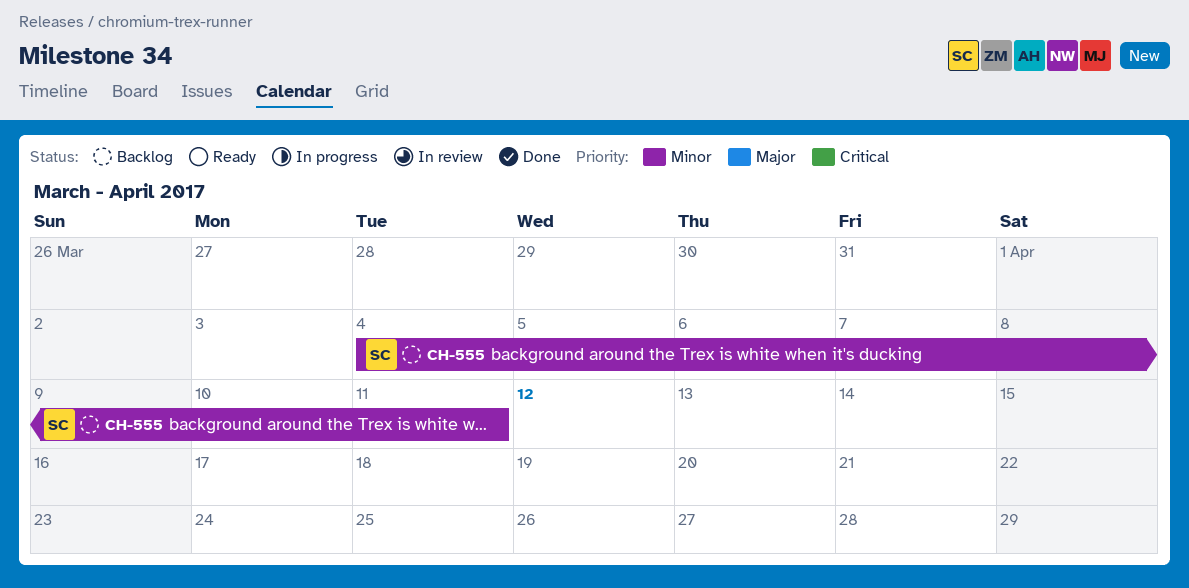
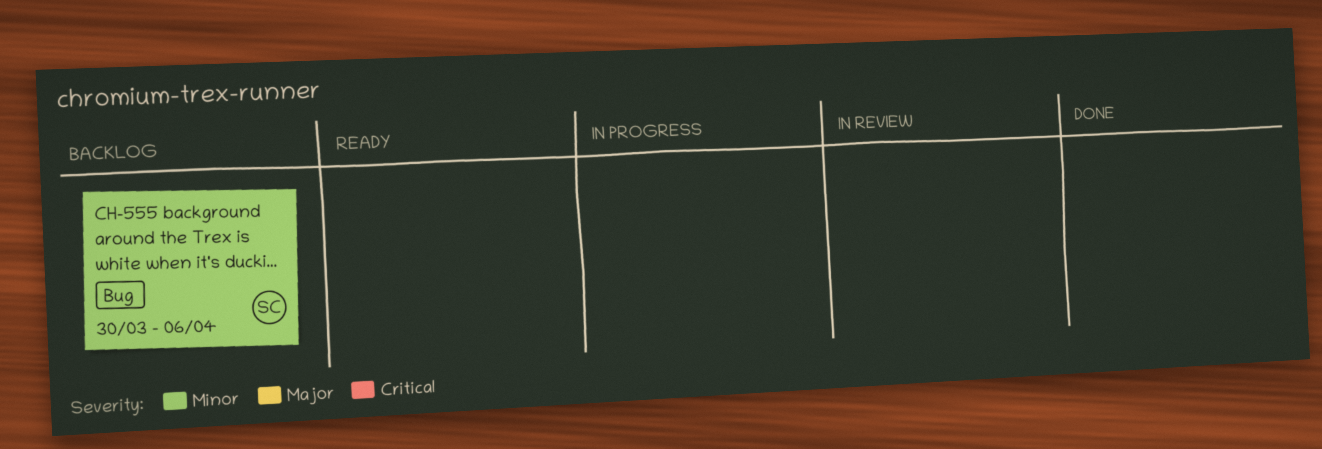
CH-555, start: Apr 4 -> Mar 30
CH-555, due: Apr 11 -> Apr 6

